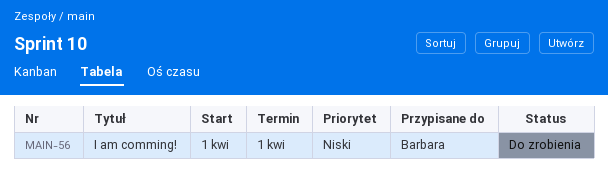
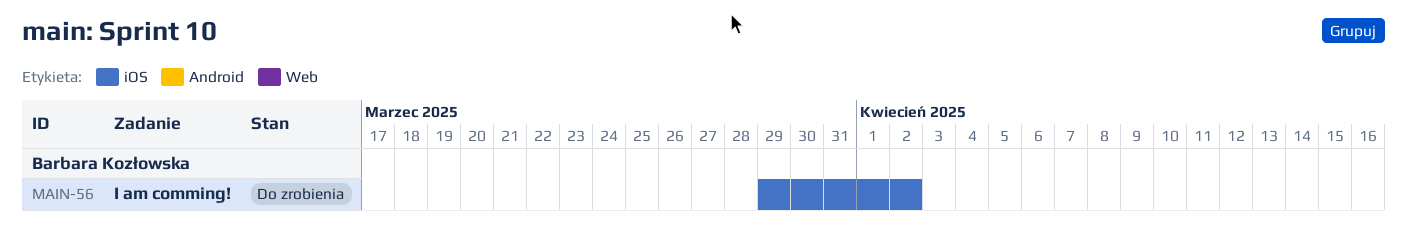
MAIN-56, start: Apr 1 -> Mar 29
MAIN-56, due: Apr 1 -> Apr 2

